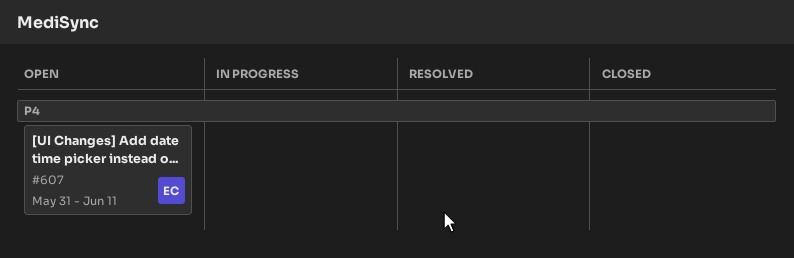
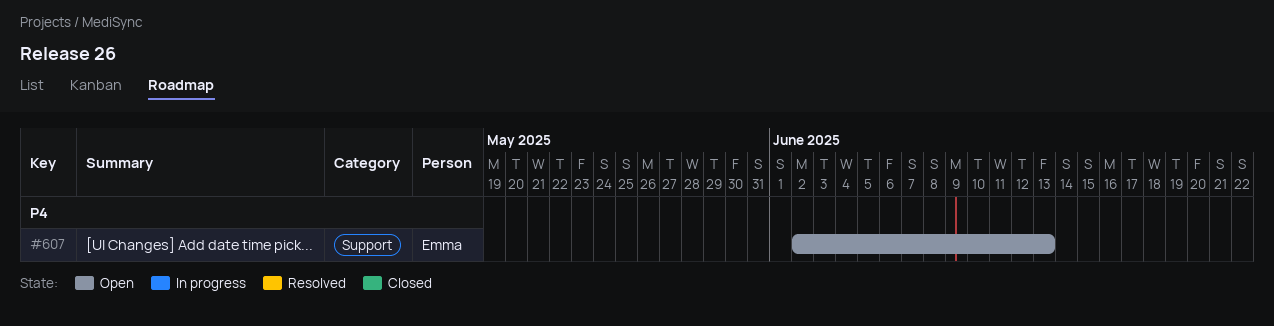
#607, start: May 31 -> Jun 2
#607, due: Jun 11 -> Jun 13

